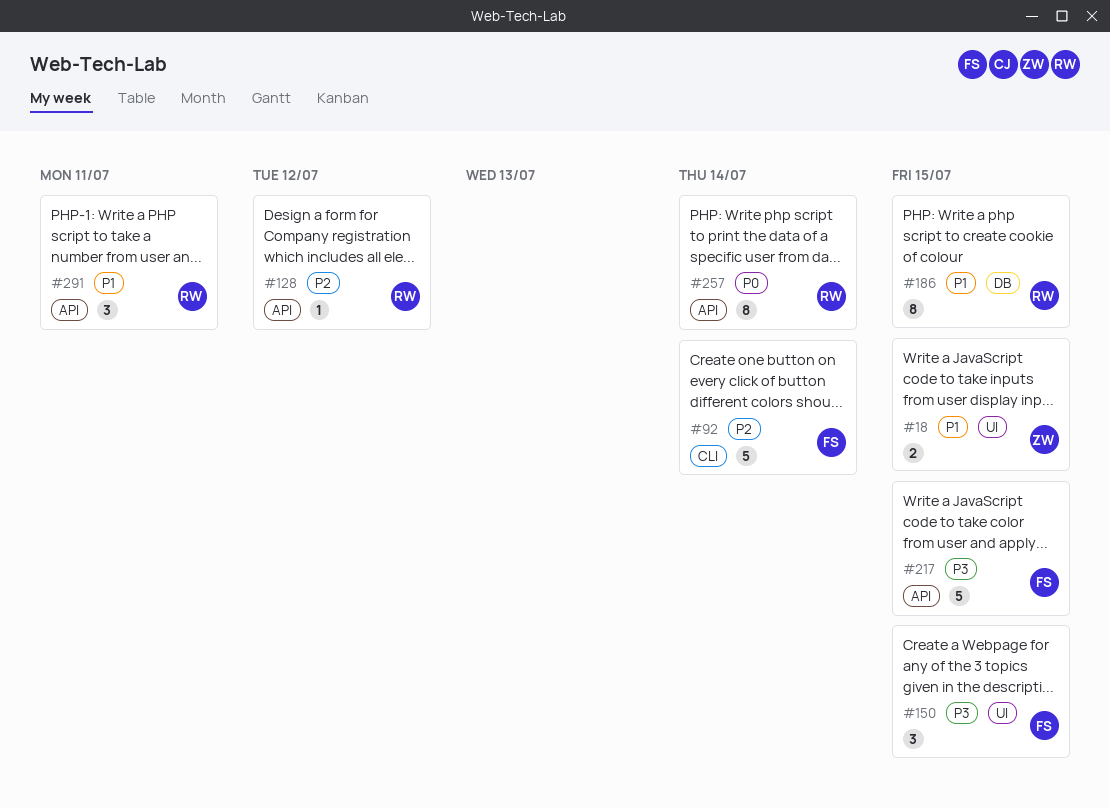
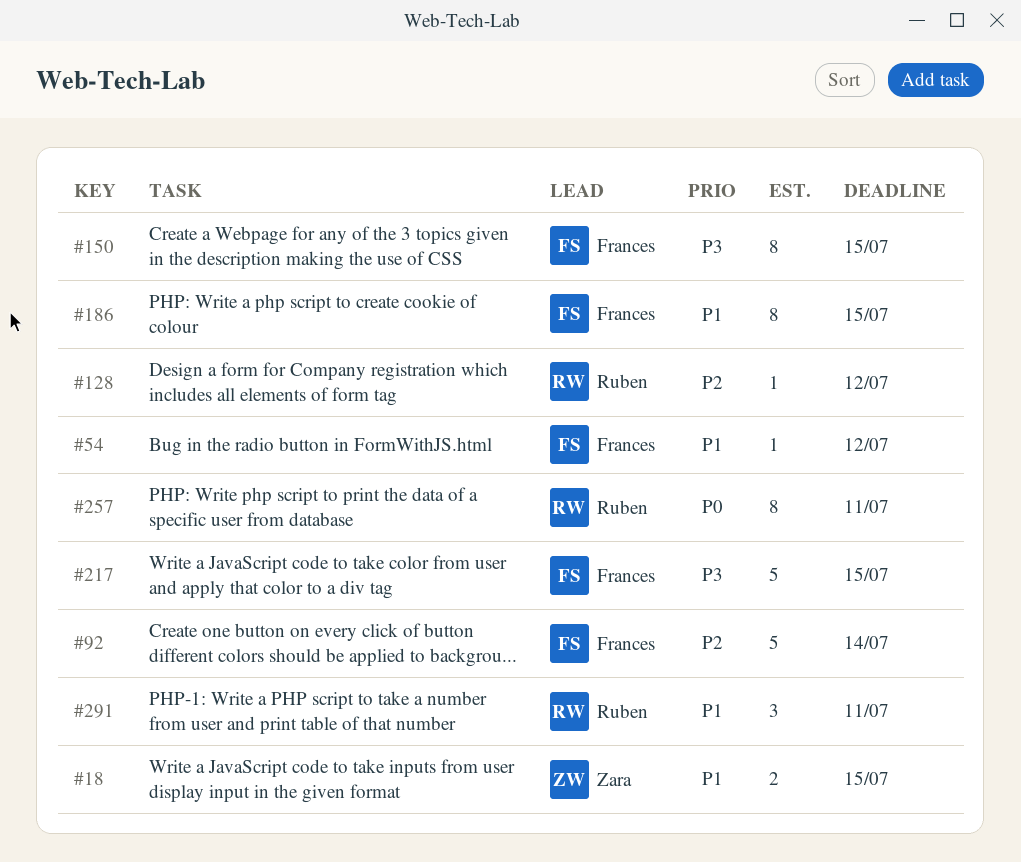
#54: none -> present
#150, estimate: 3 -> 8
#186, owner: Ruben -> Frances
#257, due: Jul 14 -> Jul 11

